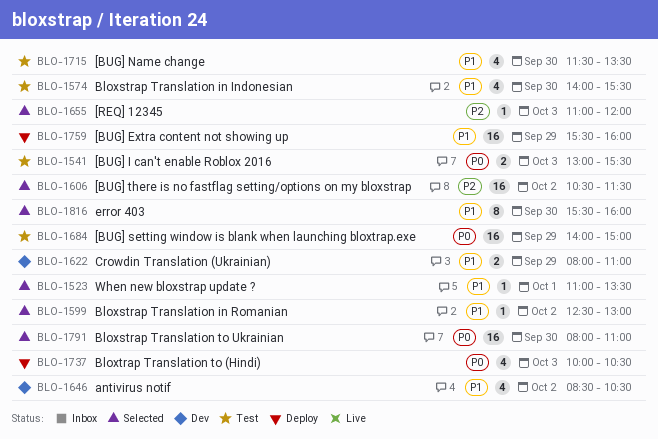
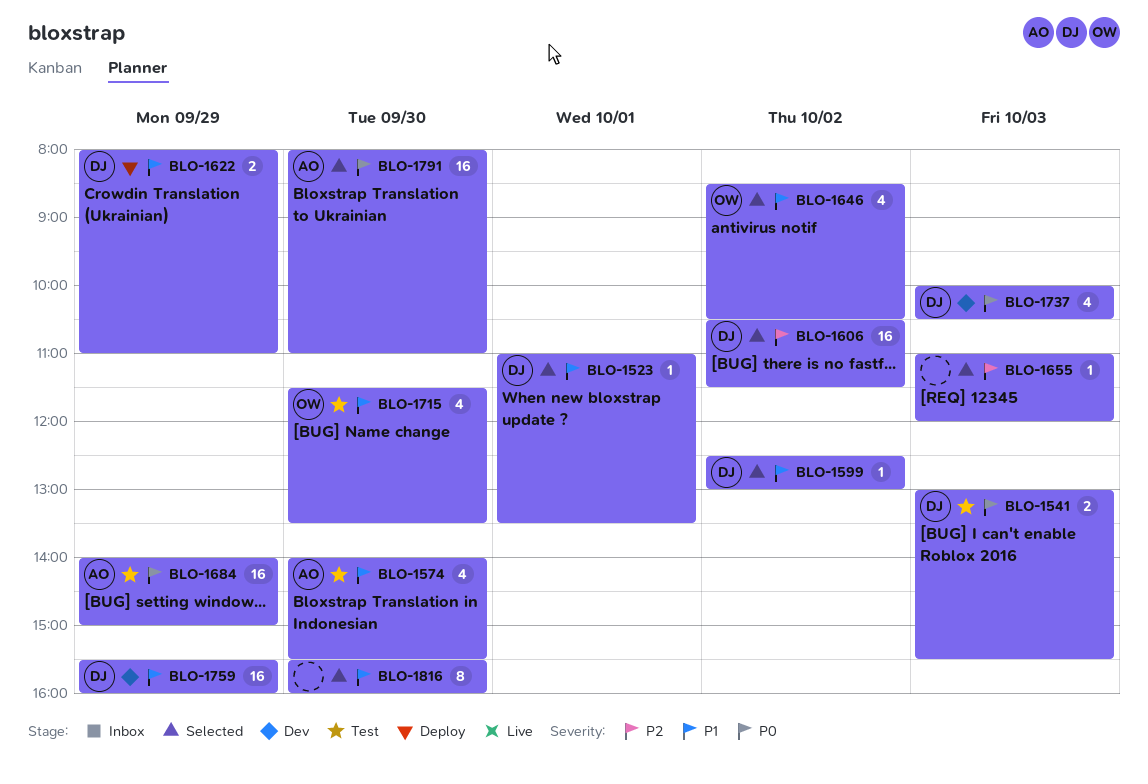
BLO-1622, status: Dev -> Deploy
BLO-1646, status: Dev -> Selected
BLO-1737, status: Deploy -> Dev
BLO-1759, status: Deploy -> Dev

